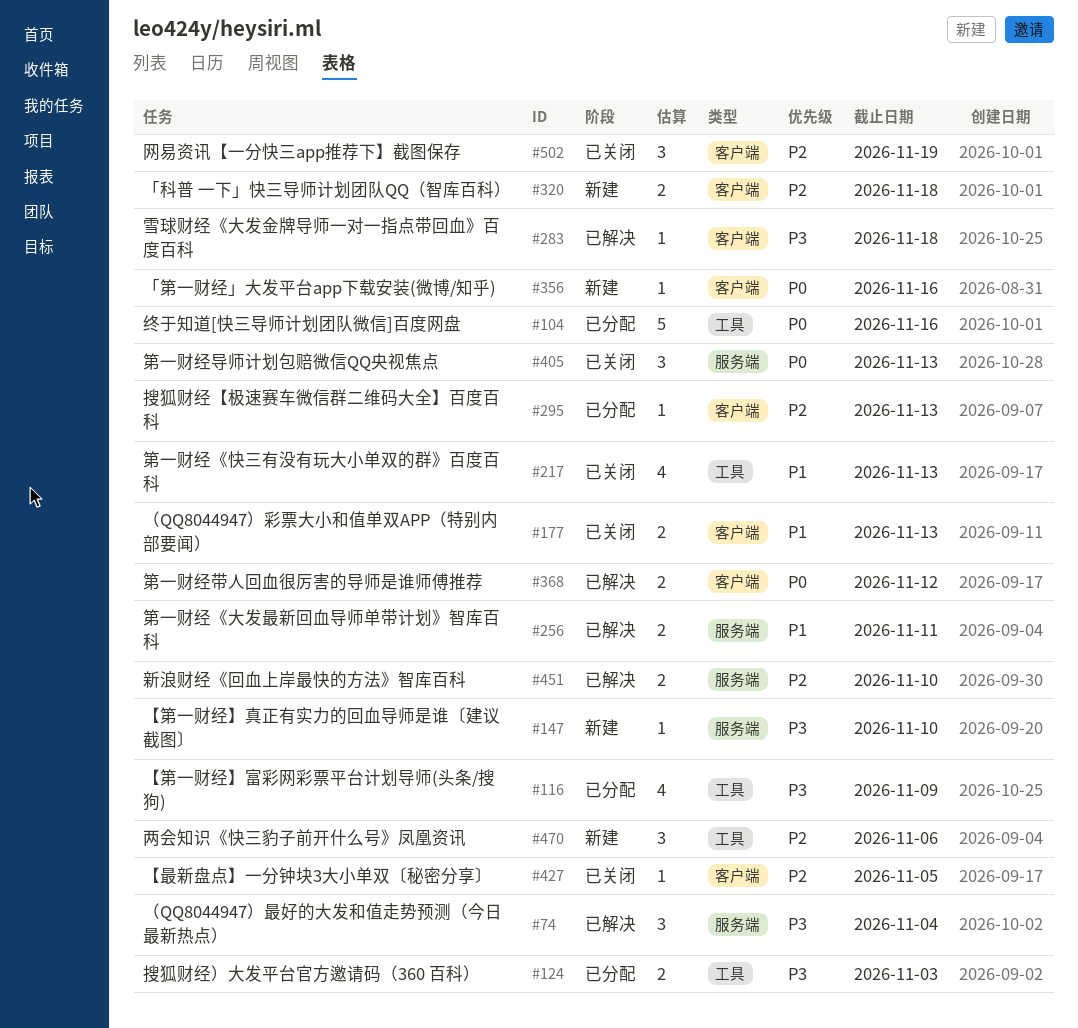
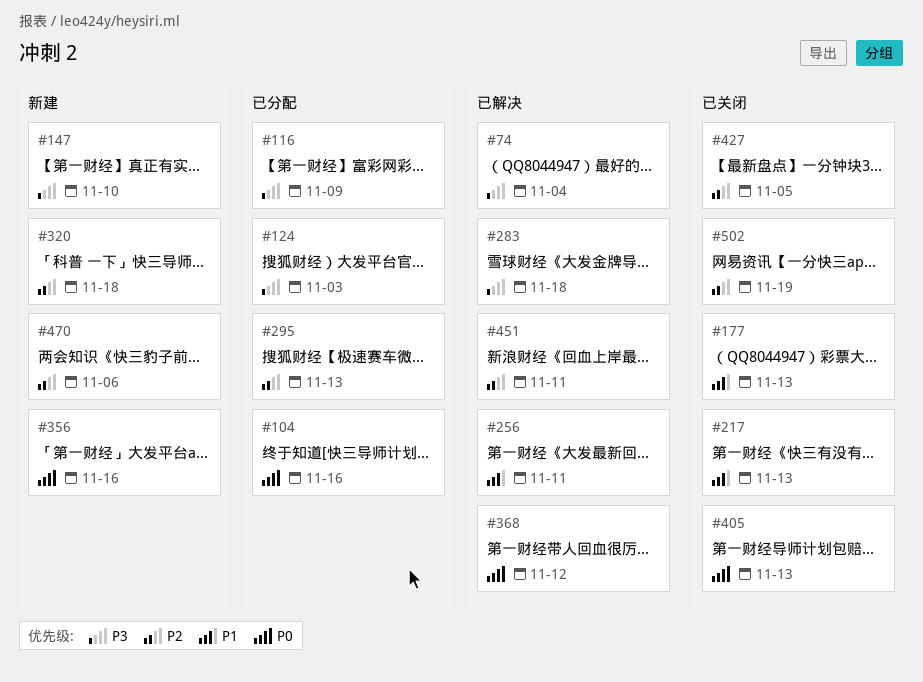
#451, due: Nov 10 -> Nov 11

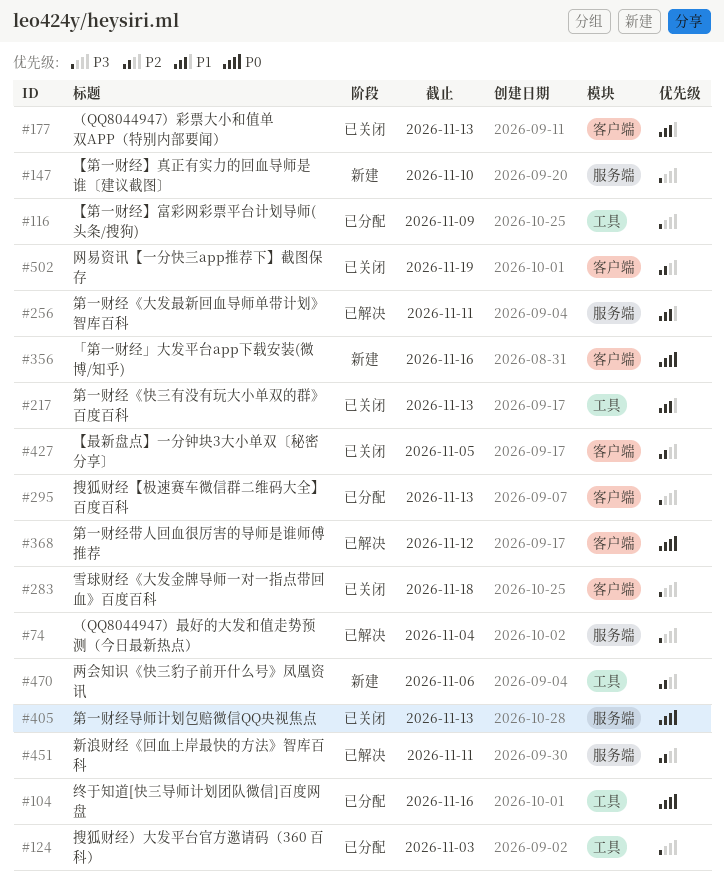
#283, status: 已解决 -> 已关闭
#295, priority: P2 -> P3
#320: present -> none

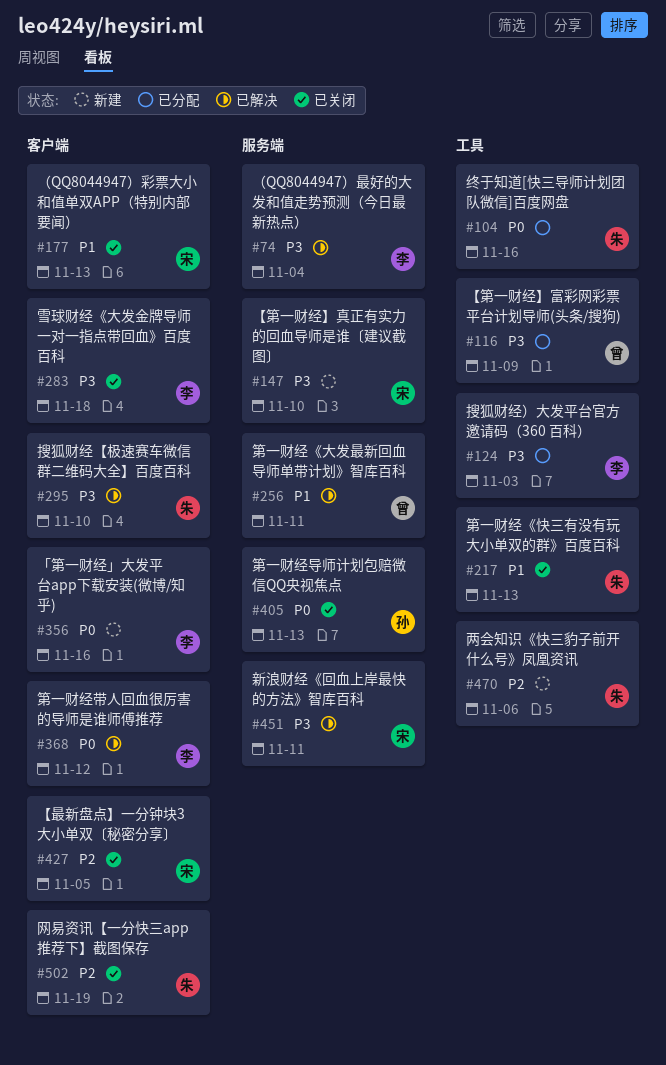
#295, status: 已分配 -> 已解决
#295, due: Nov 13 -> Nov 10
#451, priority: P2 -> P3

